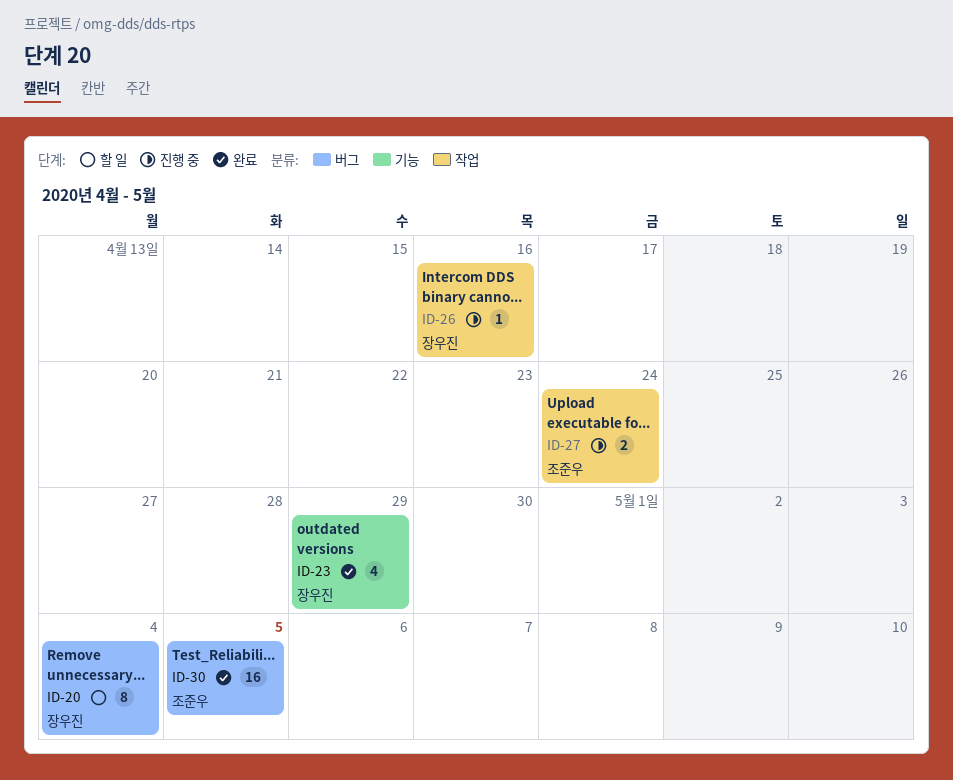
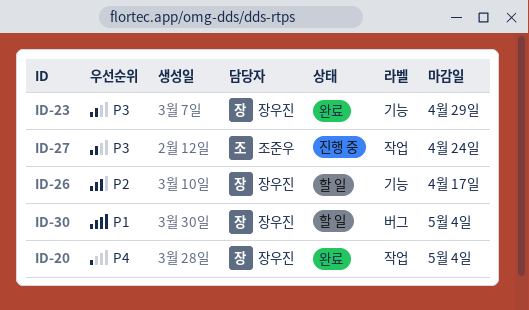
ID-20, status: 할 일 -> 완료
ID-20, label: 버그 -> 작업
ID-26, status: 진행 중 -> 할 일
ID-26, label: 작업 -> 기능
ID-26, due: Apr 16 -> Apr 17
ID-30, status: 완료 -> 할 일
ID-30, owner: 조준우 -> 장우진
ID-30, due: May 5 -> May 4

